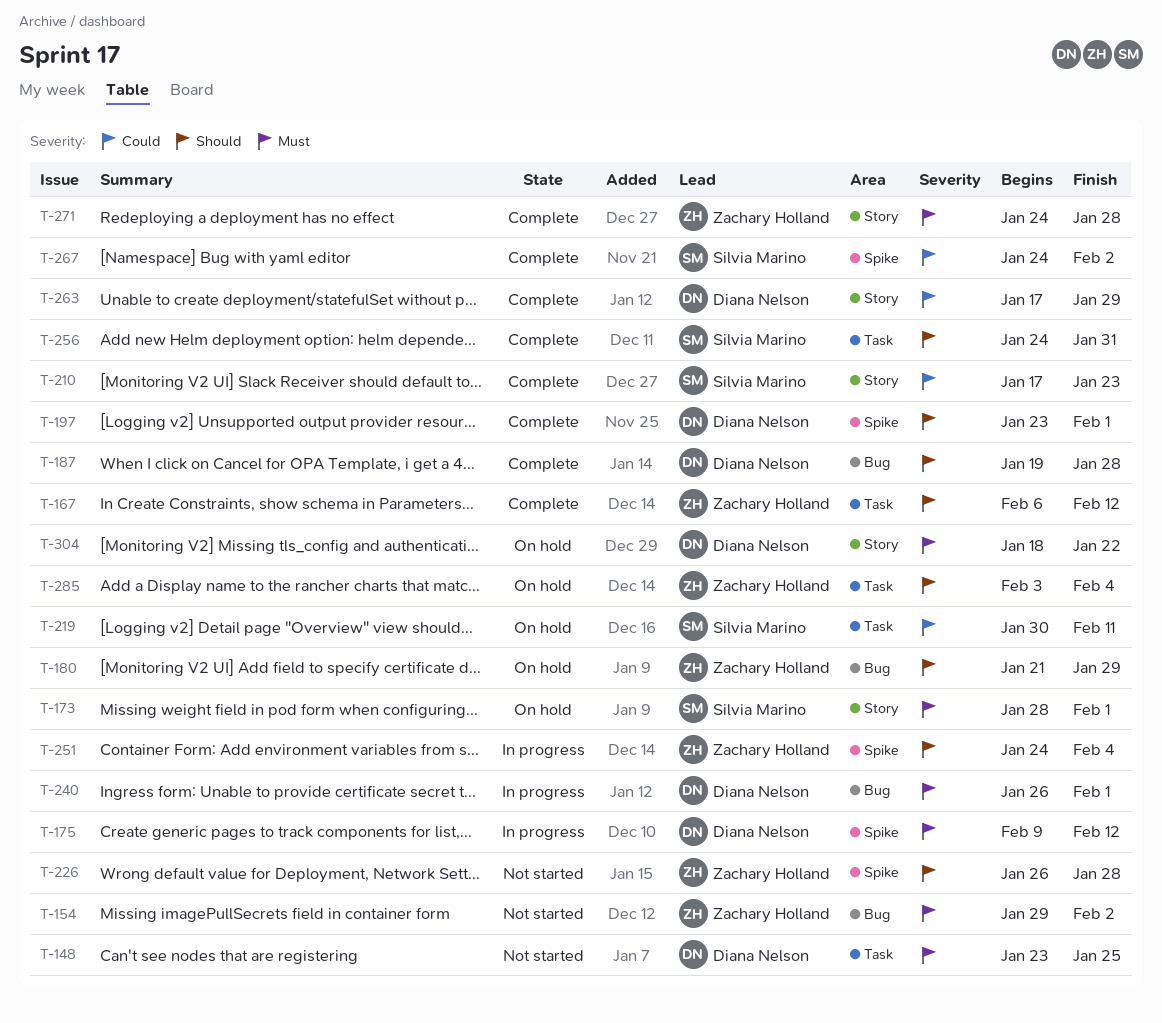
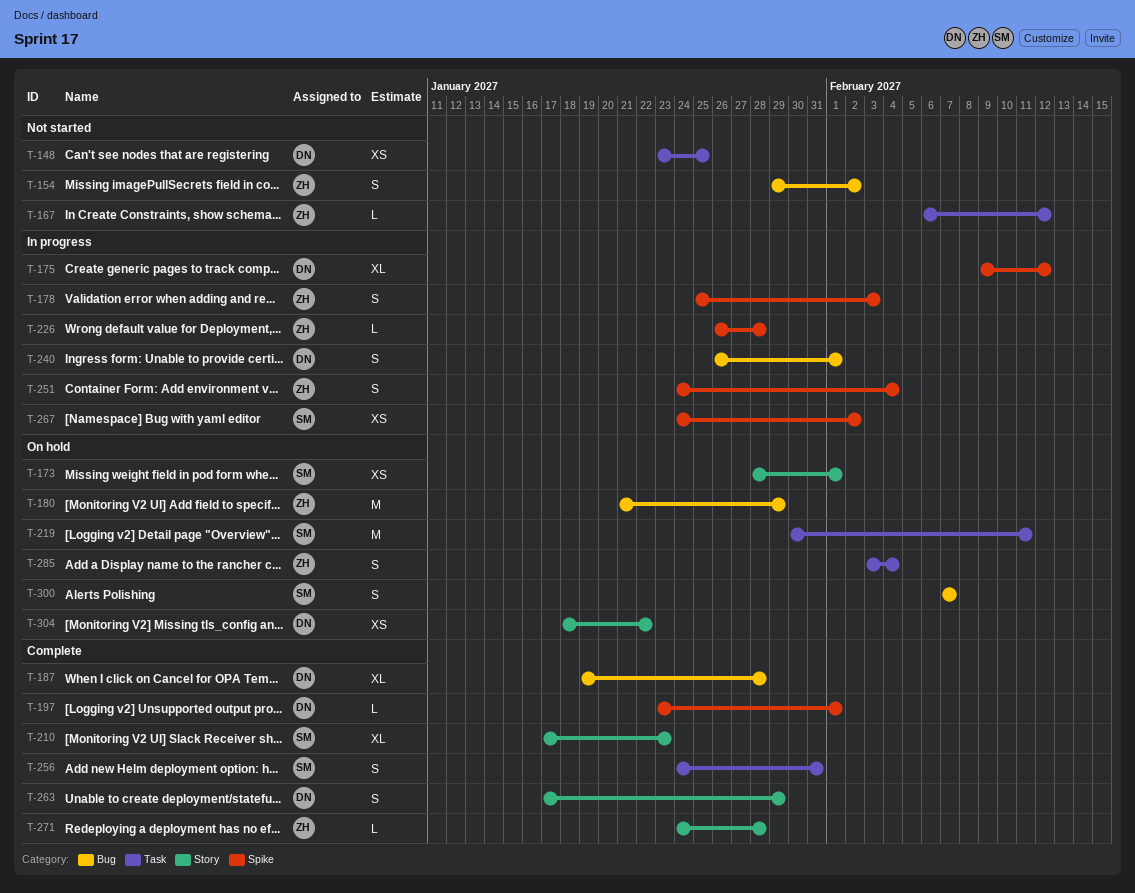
T-167, status: Complete -> Not started
T-178: none -> present
T-226, status: Not started -> In progress
T-267, status: Complete -> In progress
T-300: none -> present

